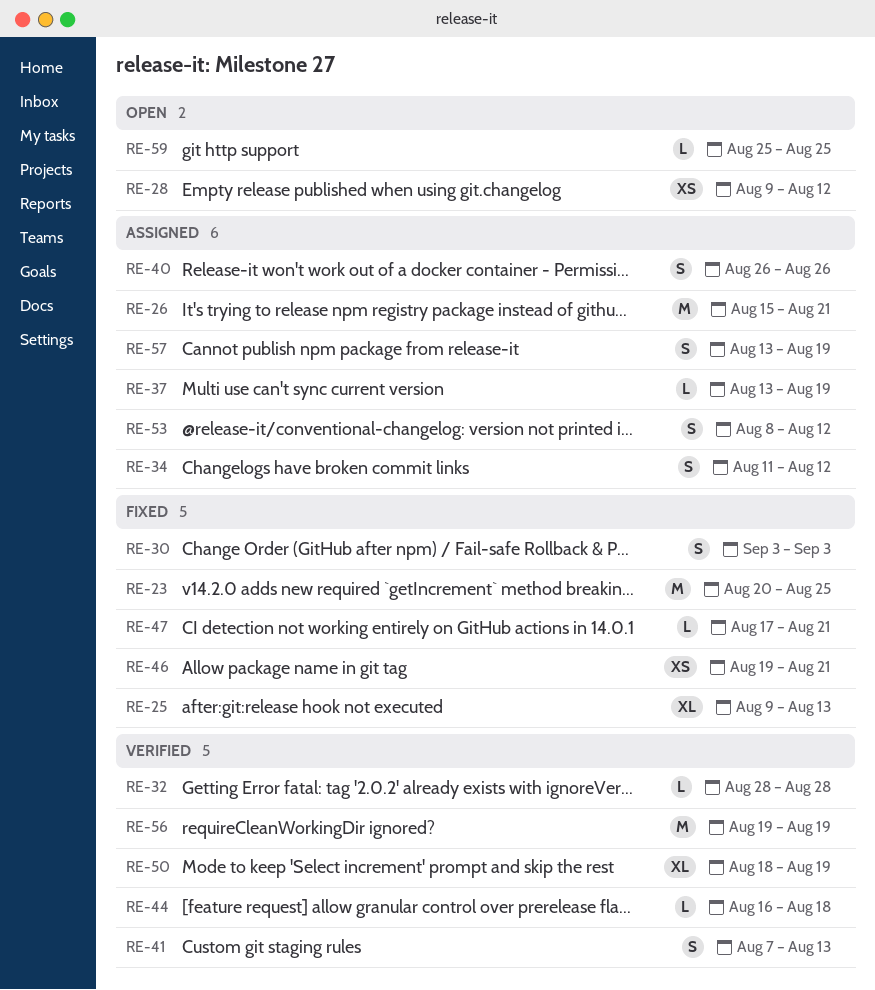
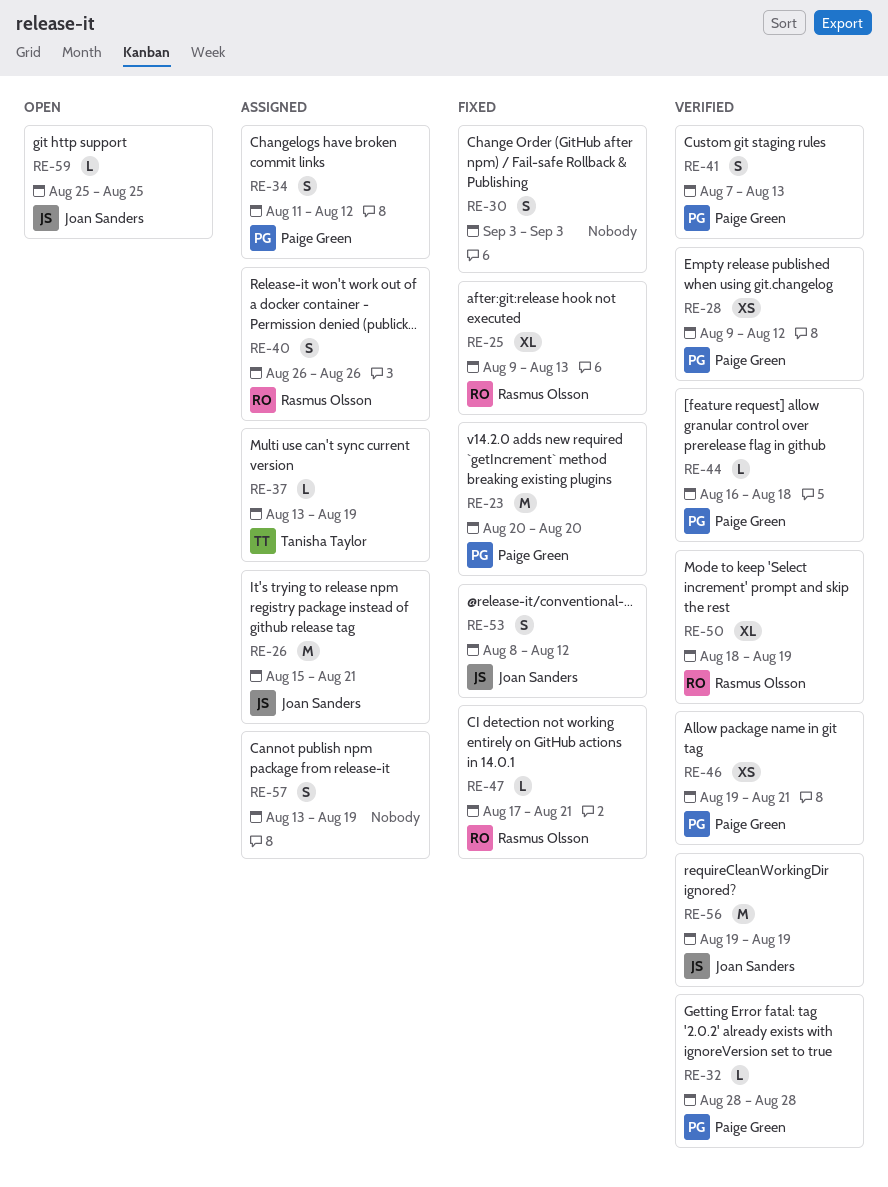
RE-23, due: Aug 25 -> Aug 20
RE-28, status: Open -> Verified
RE-46, status: Fixed -> Verified
RE-53, status: Assigned -> Fixed

